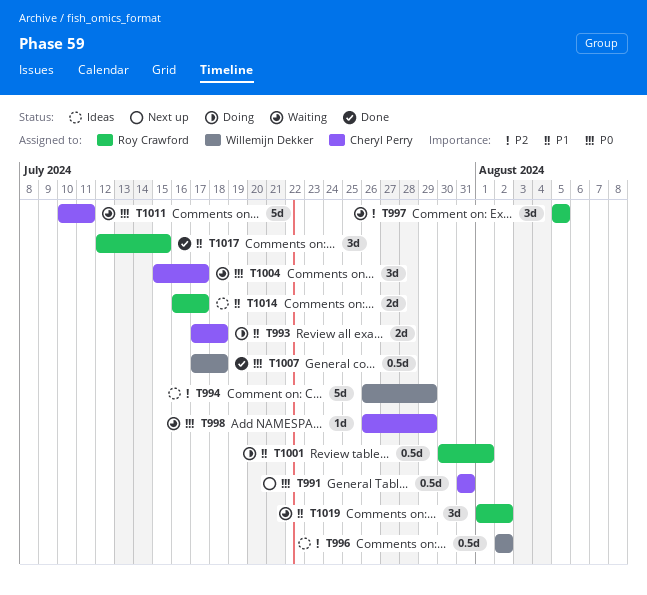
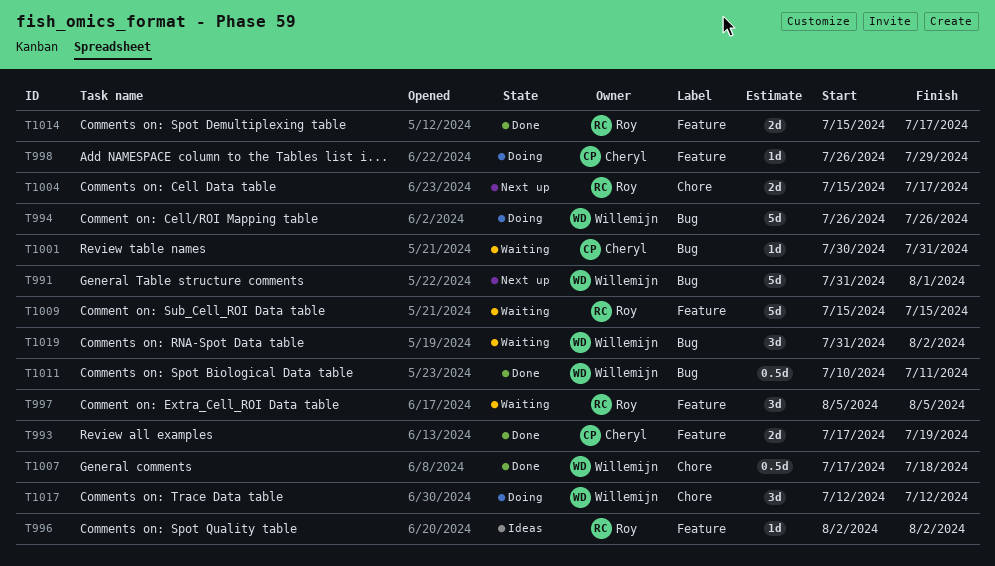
T991, owner: Cheryl Perry -> Willemijn Dekker
T991, estimate: 0.5d -> 5d
T991, due: Jul 31 -> Aug 1
T993, status: Doing -> Done
T993, due: Jul 18 -> Jul 19
T994, status: Ideas -> Doing
T994, due: Jul 29 -> Jul 26
T996, owner: Willemijn Dekker -> Roy Crawford
T996, estimate: 0.5d -> 1d
T998, status: Waiting -> Doing
T1001, status: Doing -> Waiting
T1001, owner: Roy Crawford -> Cheryl Perry
T1001, estimate: 0.5d -> 1d
T1001, due: Aug 1 -> Jul 31
T1004, status: Waiting -> Next up
T1004, owner: Cheryl Perry -> Roy Crawford
T1004, estimate: 3d -> 2d
T1009: none -> present
T1011, status: Waiting -> Done
T1011, owner: Cheryl Perry -> Willemijn Dekker
T1011, estimate: 5d -> 0.5d
T1014, status: Ideas -> Done
T1014, start: Jul 16 -> Jul 15
T1017, status: Done -> Doing
T1017, owner: Roy Crawford -> Willemijn Dekker
T1017, due: Jul 15 -> Jul 12
T1019, owner: Roy Crawford -> Willemijn Dekker
T1019, start: Aug 1 -> Jul 31

